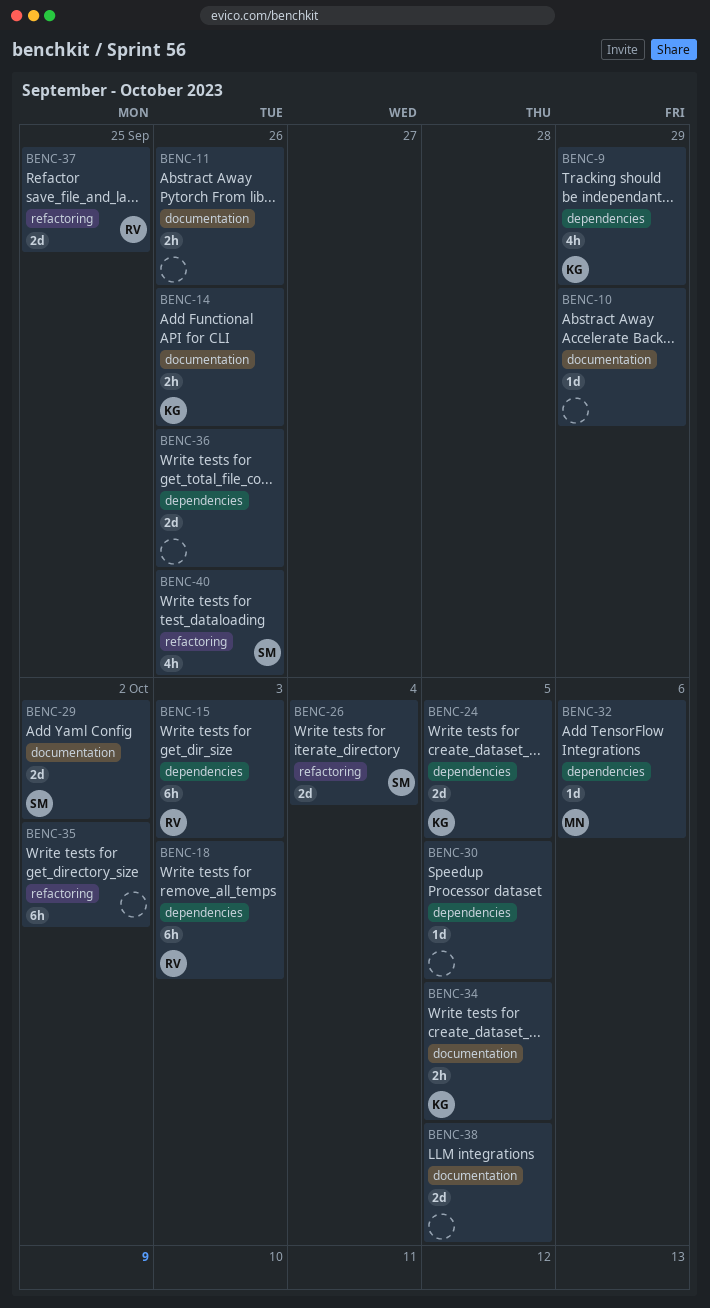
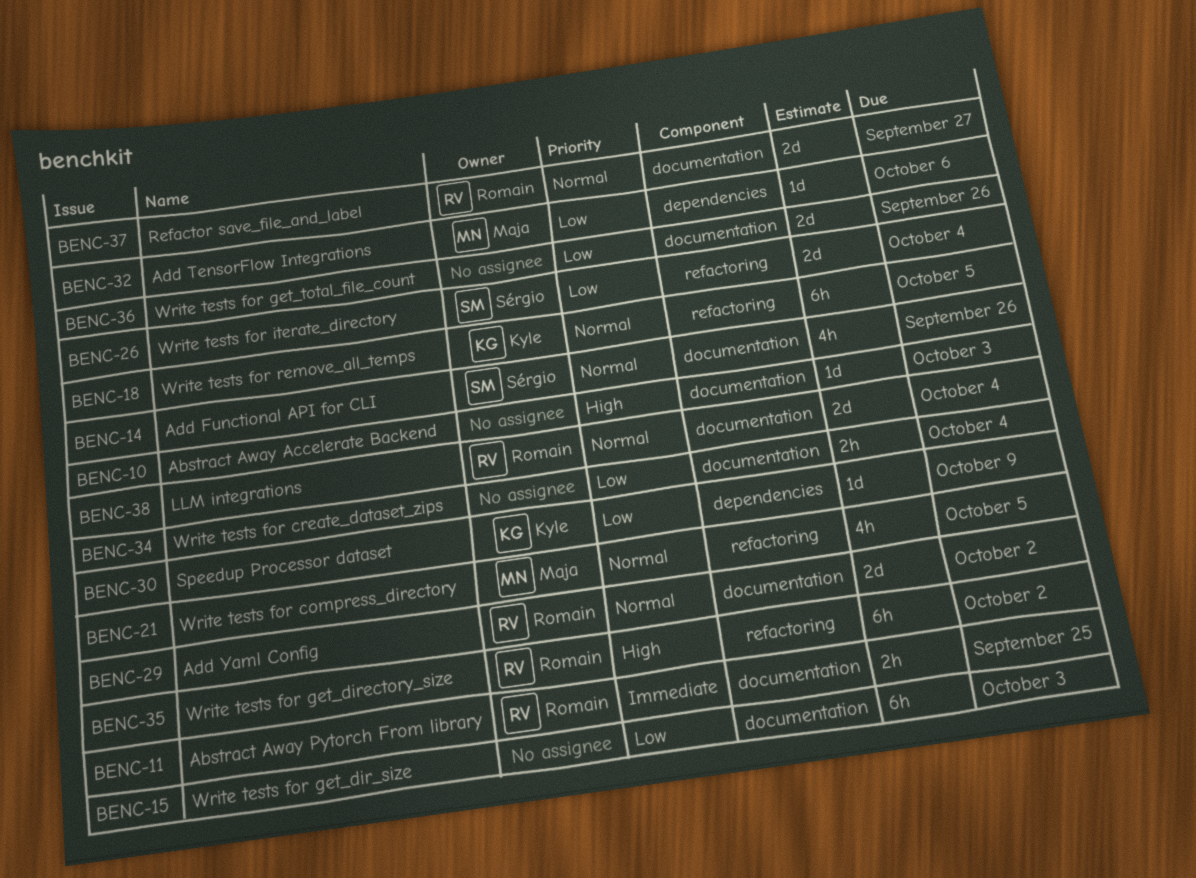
BENC-9: present -> none
BENC-10, due: Sep 29 -> Oct 3
BENC-11, owner: none -> Romain
BENC-11, due: Sep 26 -> Sep 25
BENC-14, owner: Kyle -> Sérgio
BENC-14, estimate: 2h -> 4h
BENC-15, owner: Romain -> none
BENC-15, label: dependencies -> documentation
BENC-18, owner: Romain -> Kyle
BENC-18, label: dependencies -> refactoring
BENC-18, due: Oct 3 -> Oct 5
BENC-21: none -> present
BENC-24: present -> none
BENC-29, owner: Sérgio -> Romain
BENC-30, owner: none -> Kyle
BENC-30, due: Oct 5 -> Oct 9
BENC-34, owner: Kyle -> none
BENC-34, due: Oct 5 -> Oct 4
BENC-35, owner: none -> Romain
BENC-36, label: dependencies -> documentation
BENC-37, label: refactoring -> documentation
BENC-37, due: Sep 25 -> Sep 27
BENC-38, owner: none -> Romain
BENC-38, due: Oct 5 -> Oct 4
BENC-40: present -> none

